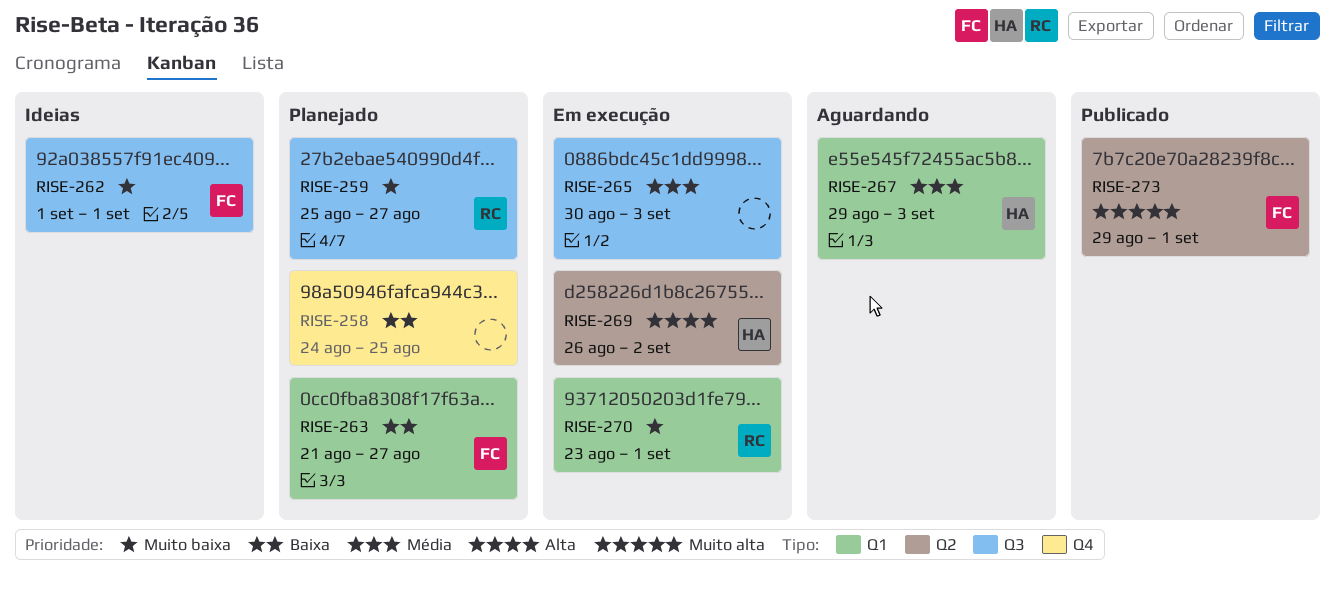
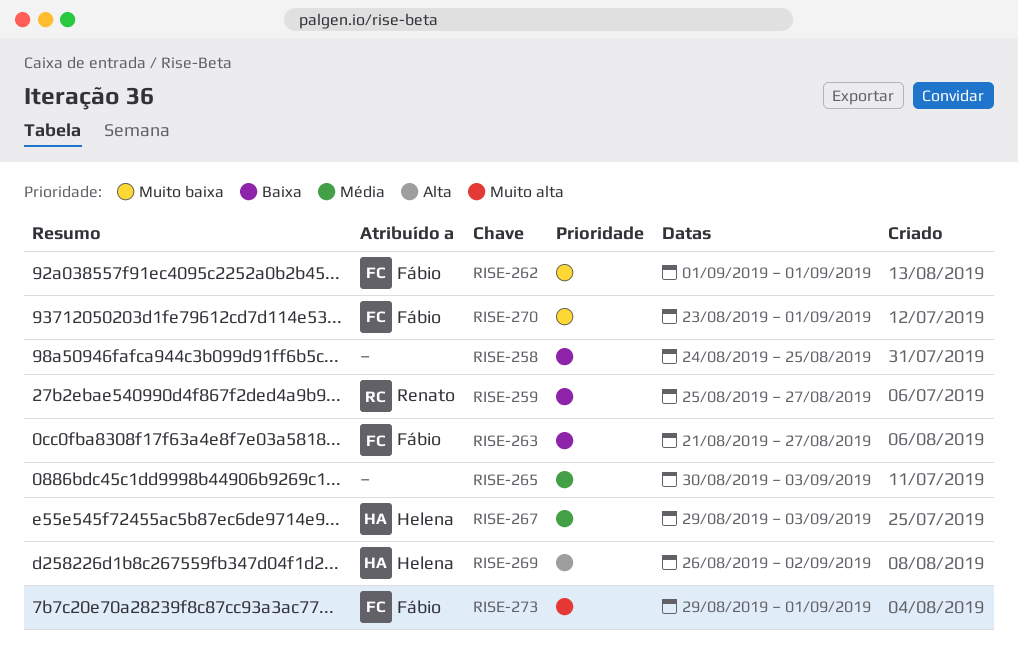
RISE-259, priority: Muito baixa -> Baixa
RISE-270, owner: Renato -> Fábio

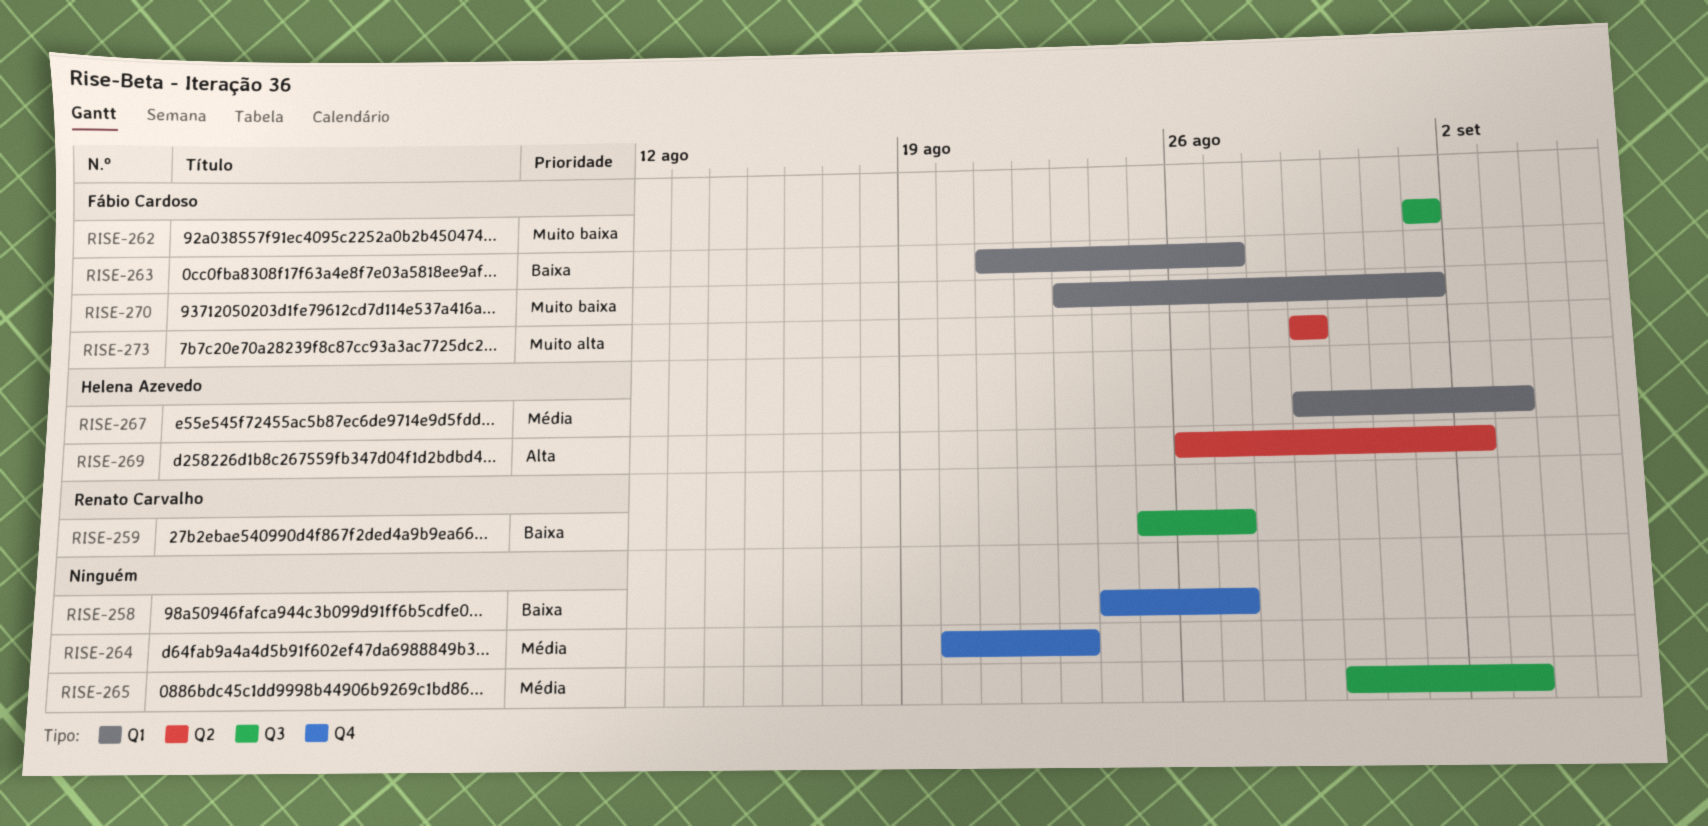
RISE-258, due: Aug 25 -> Aug 27
RISE-264: none -> present
RISE-273, due: Sep 1 -> Aug 29

